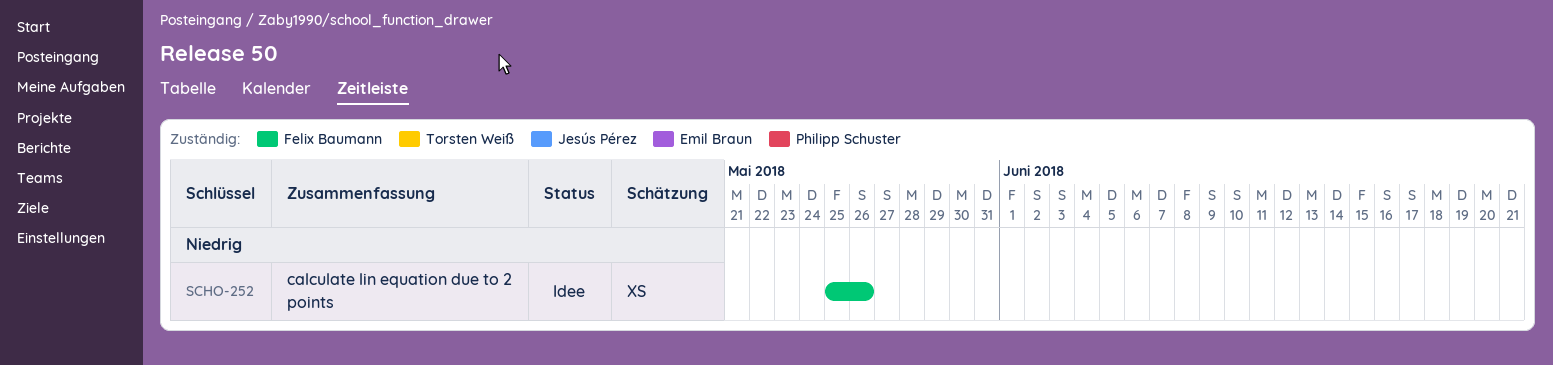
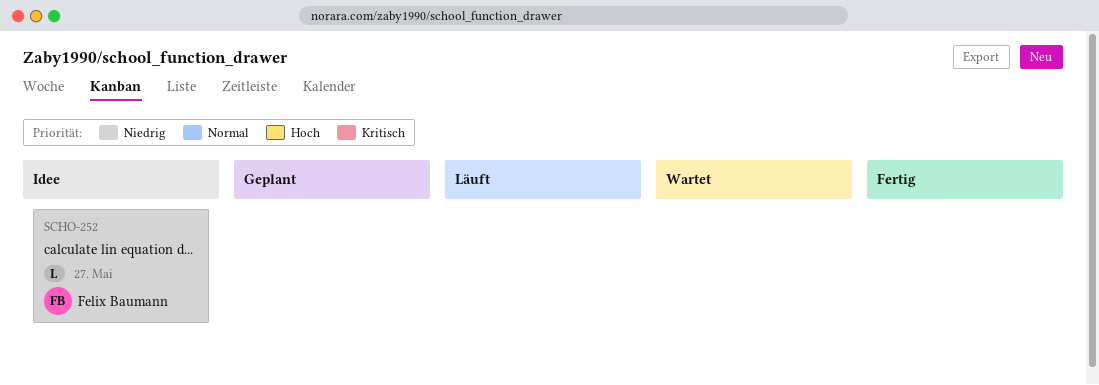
SCHO-252, estimate: XS -> L
SCHO-252, due: May 26 -> May 27

